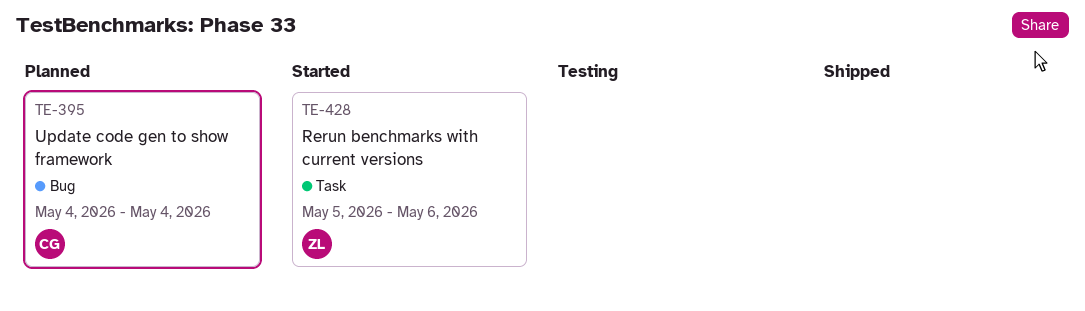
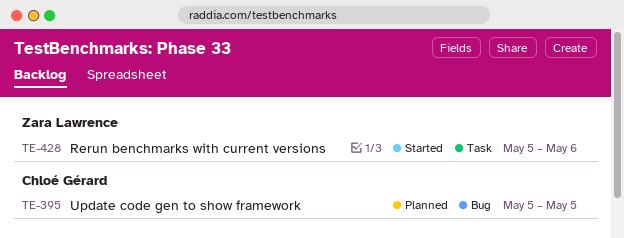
TE-395, start: May 4 -> May 5
TE-395, due: May 4 -> May 5

